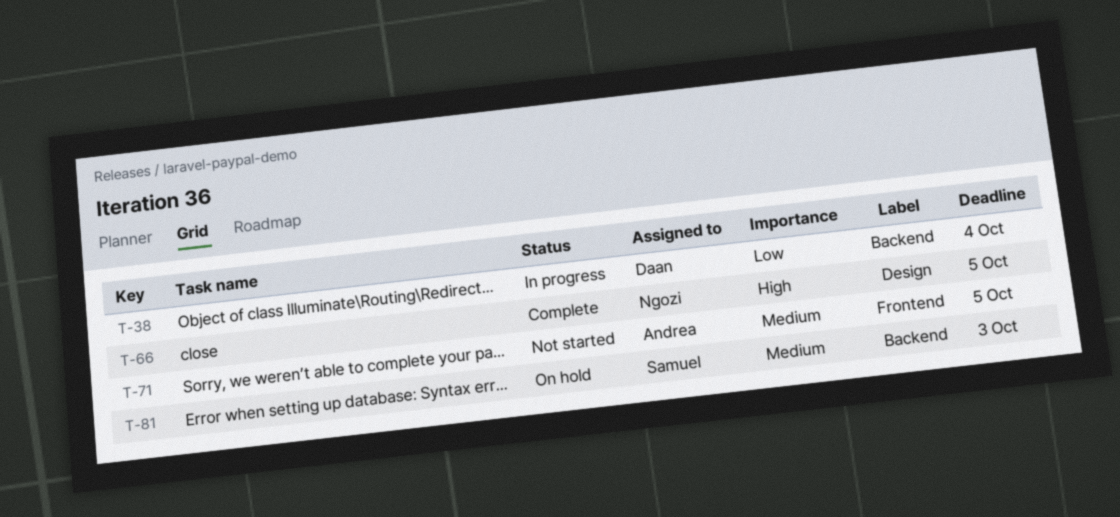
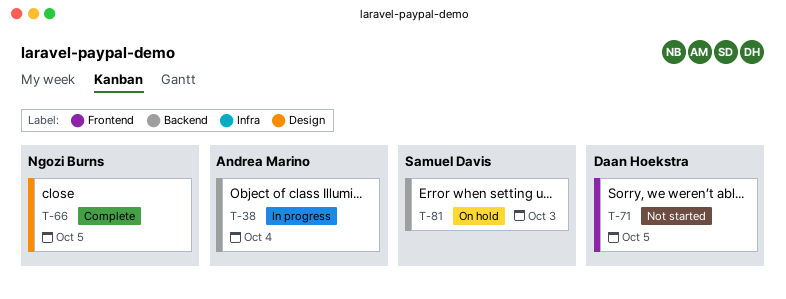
T-38, owner: Daan Hoekstra -> Andrea Marino
T-71, owner: Andrea Marino -> Daan Hoekstra

